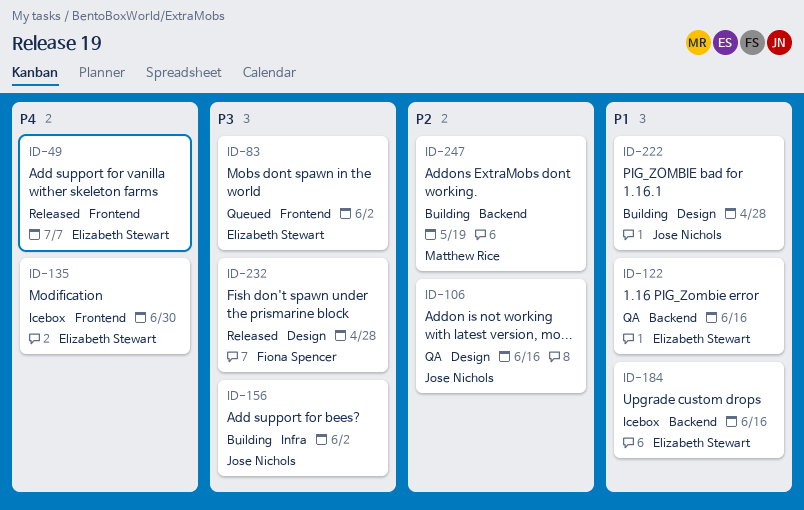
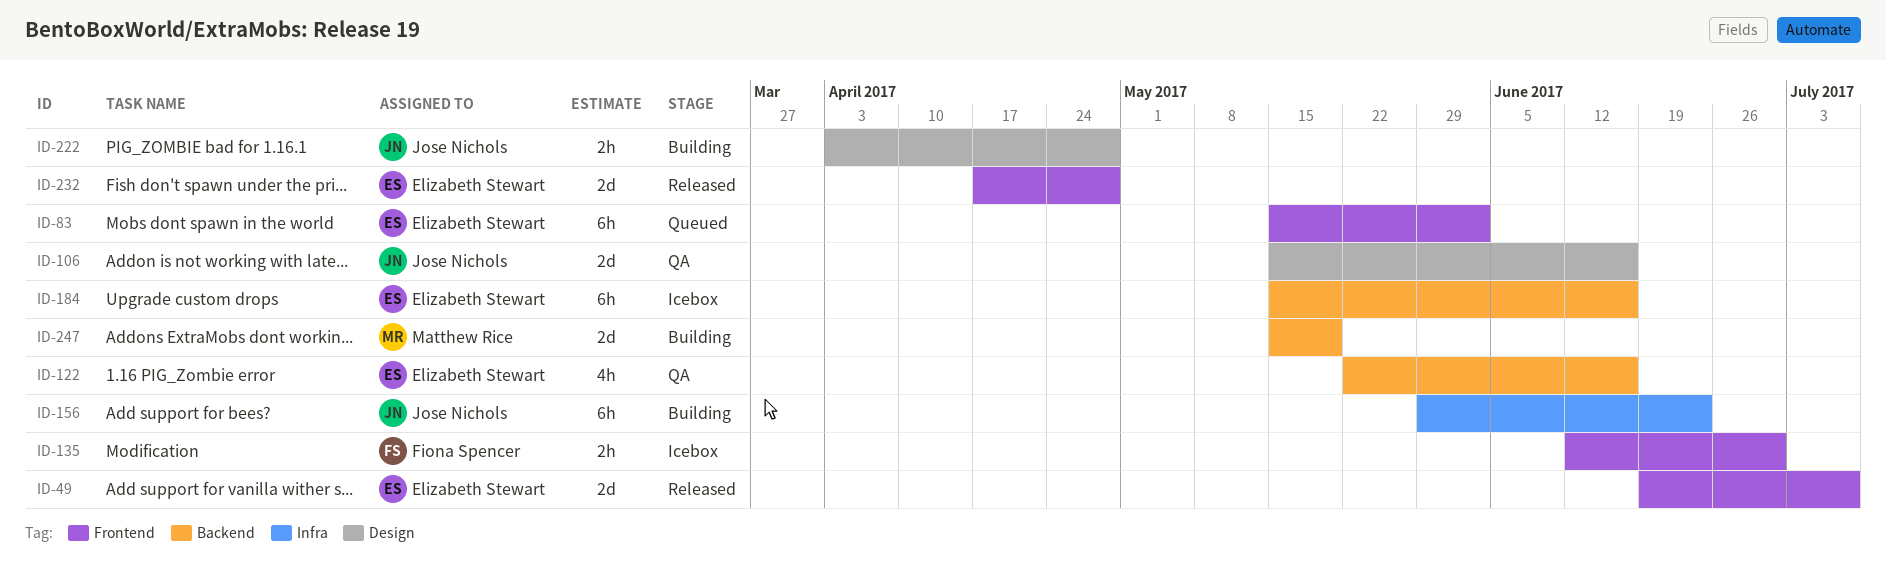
ID-135, owner: Elizabeth Stewart -> Fiona Spencer
ID-156, due: Jun 2 -> Jun 23
ID-232, owner: Fiona Spencer -> Elizabeth Stewart
ID-232, label: Design -> Frontend

